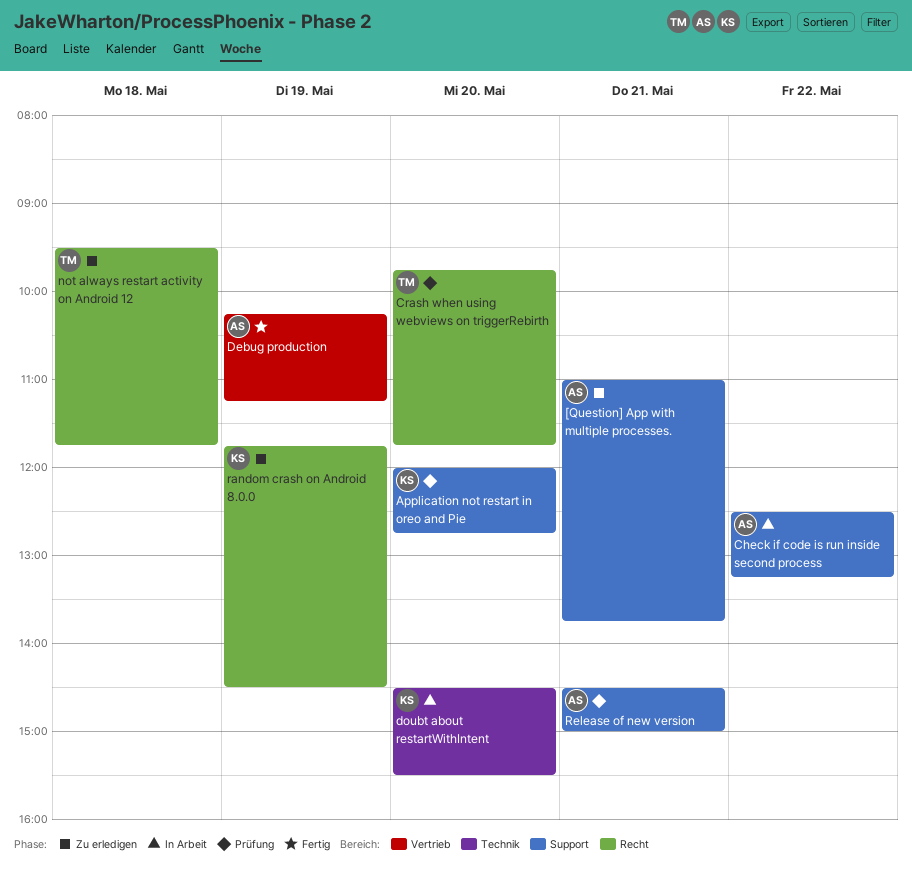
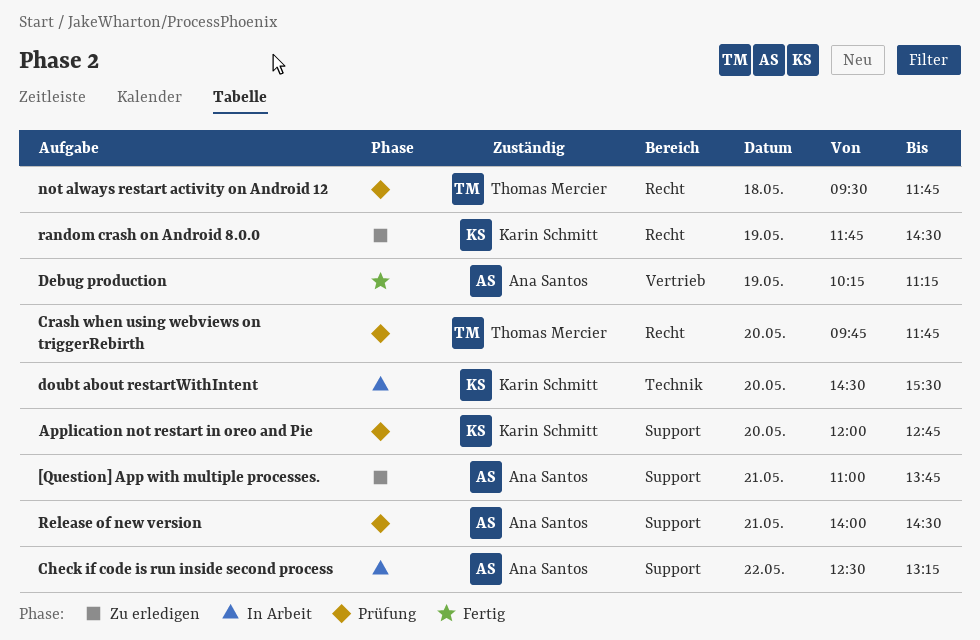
not always restart activity on Android 12, status: Zu erledigen -> Prüfung
Release of new version, begins: 14:30 -> 14:00
Release of new version, ends: 15:00 -> 14:30

